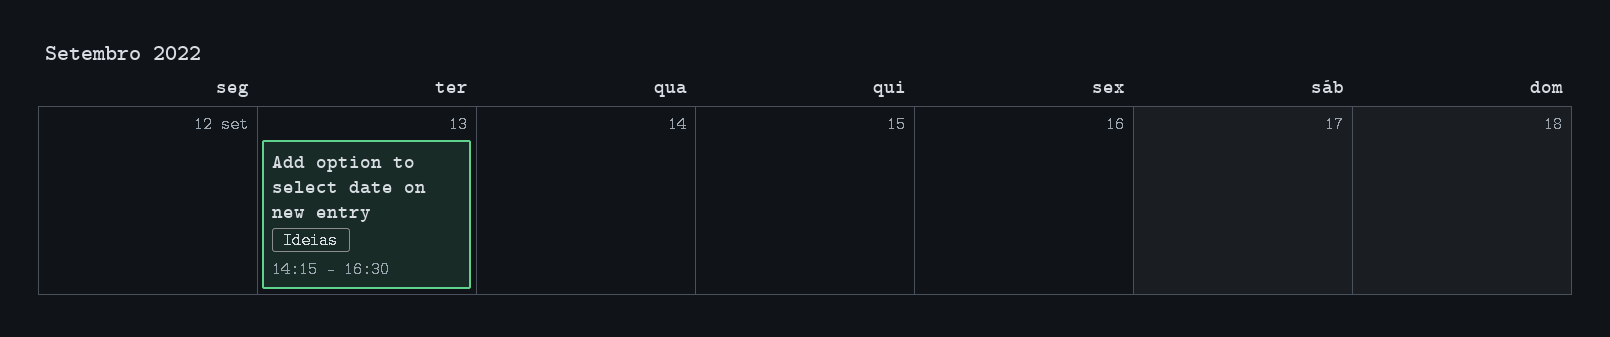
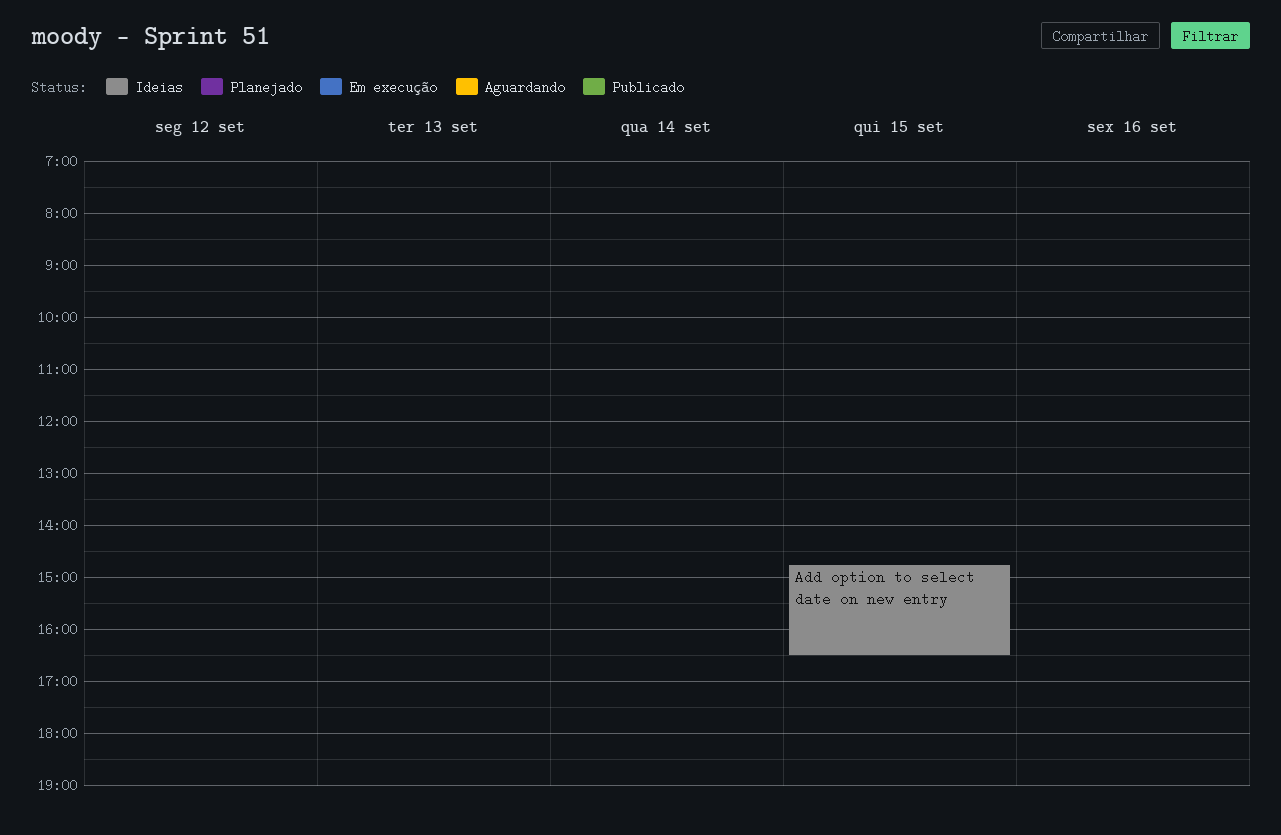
Add option to select date on new entry, day: Sep 13 -> Sep 15
Add option to select date on new entry, begins: 14:15 -> 14:45

